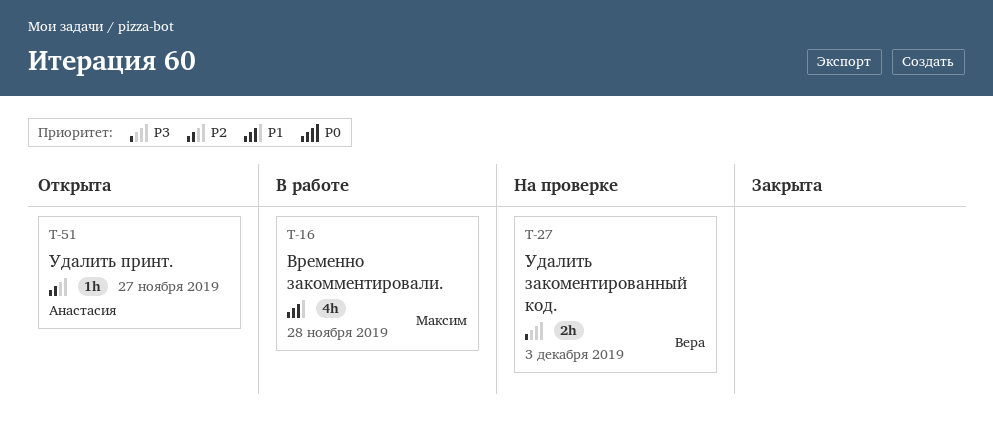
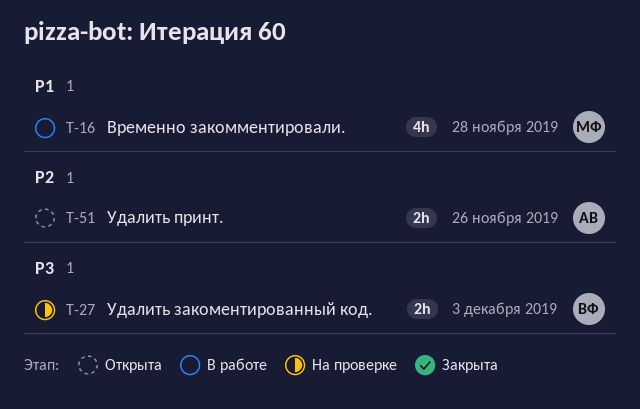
T-51, estimate: 1h -> 2h
T-51, due: Nov 27 -> Nov 26

